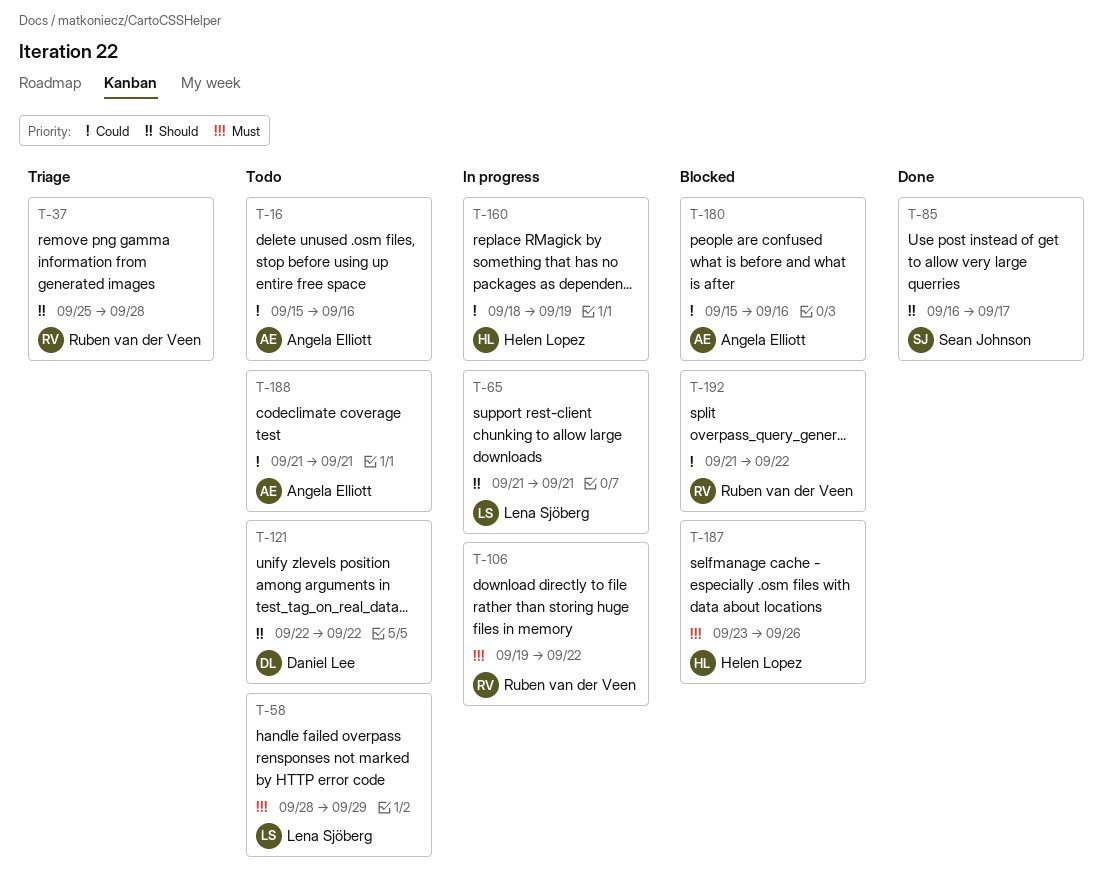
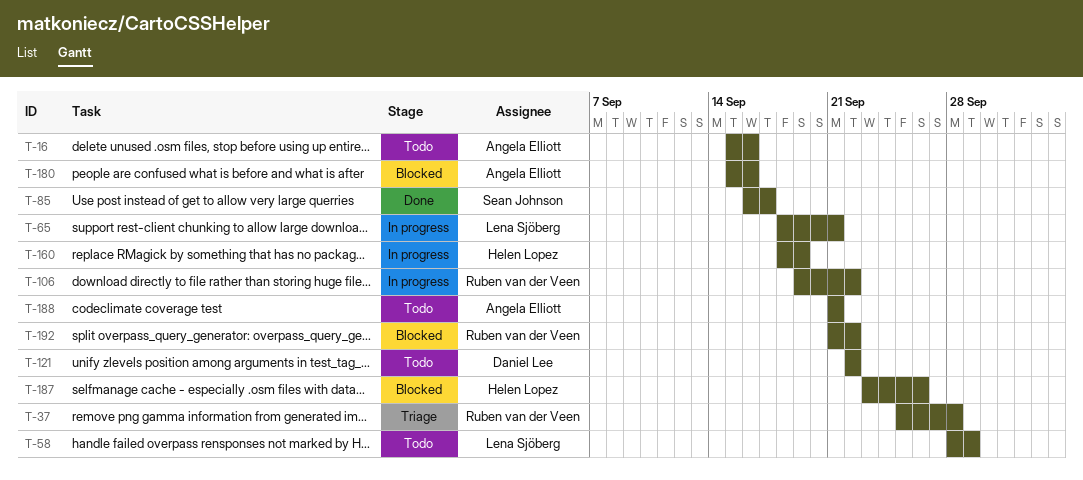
T-65, start: Sep 21 -> Sep 18

